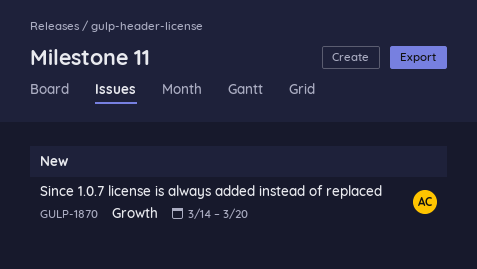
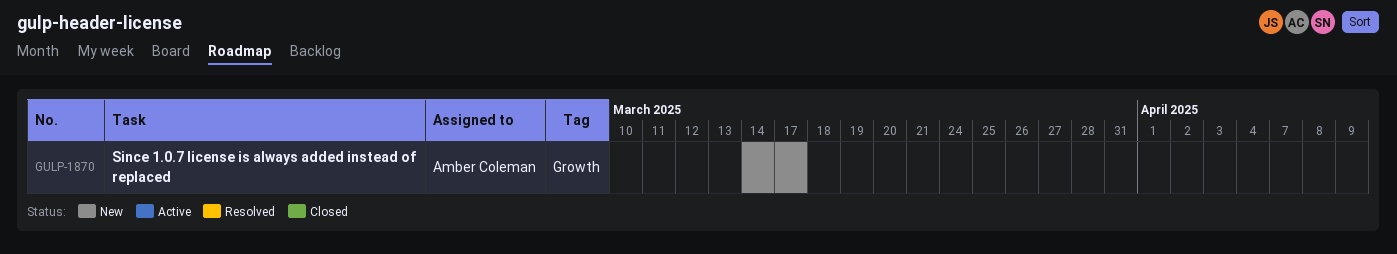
GULP-1870, due: Mar 20 -> Mar 17

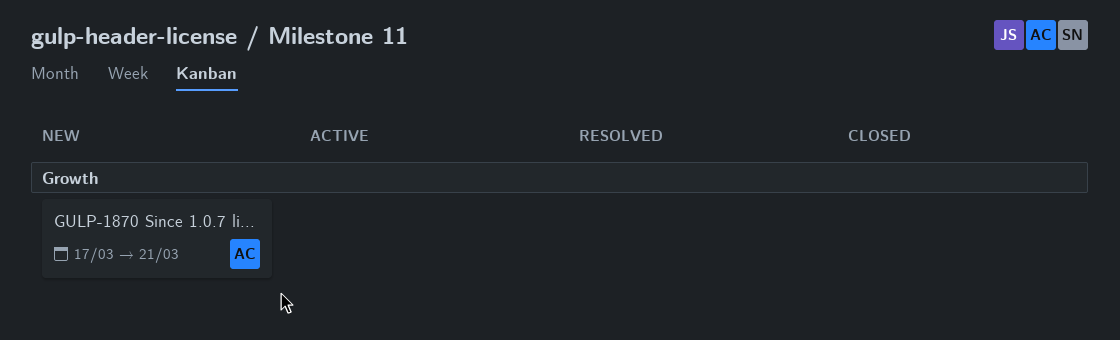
GULP-1870, start: Mar 14 -> Mar 17
GULP-1870, due: Mar 17 -> Mar 21

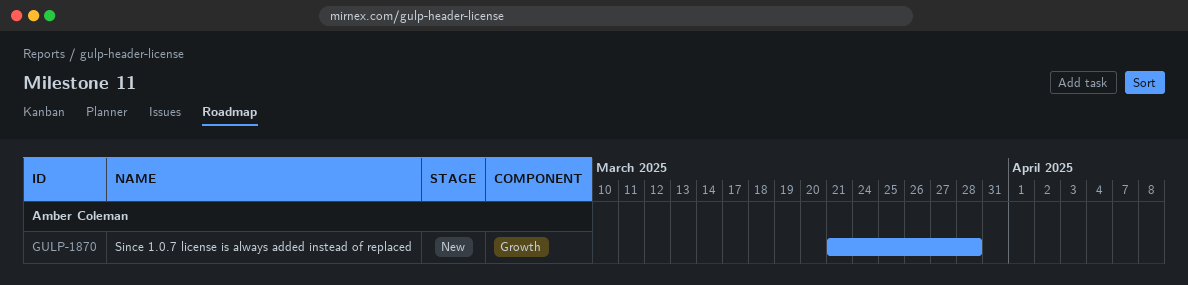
GULP-1870, start: Mar 17 -> Mar 21
GULP-1870, due: Mar 21 -> Mar 28

